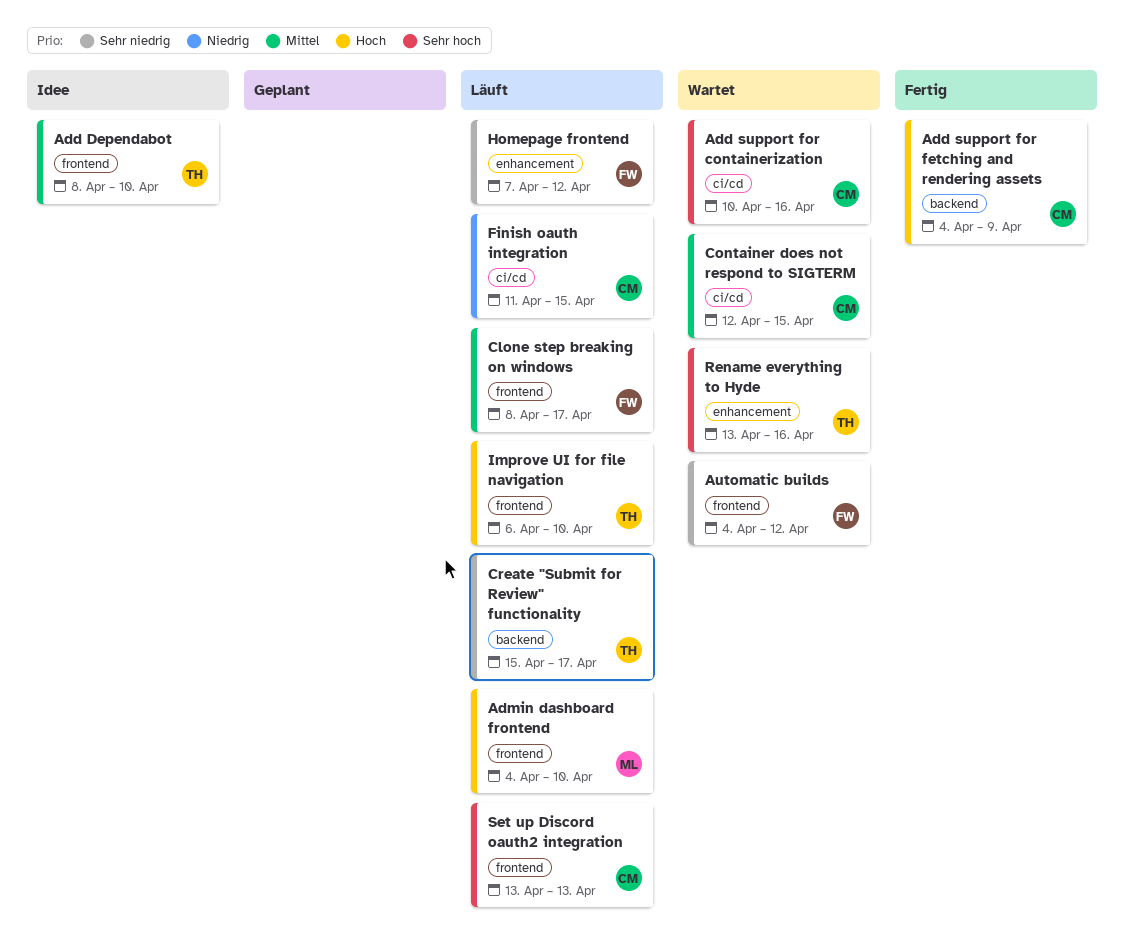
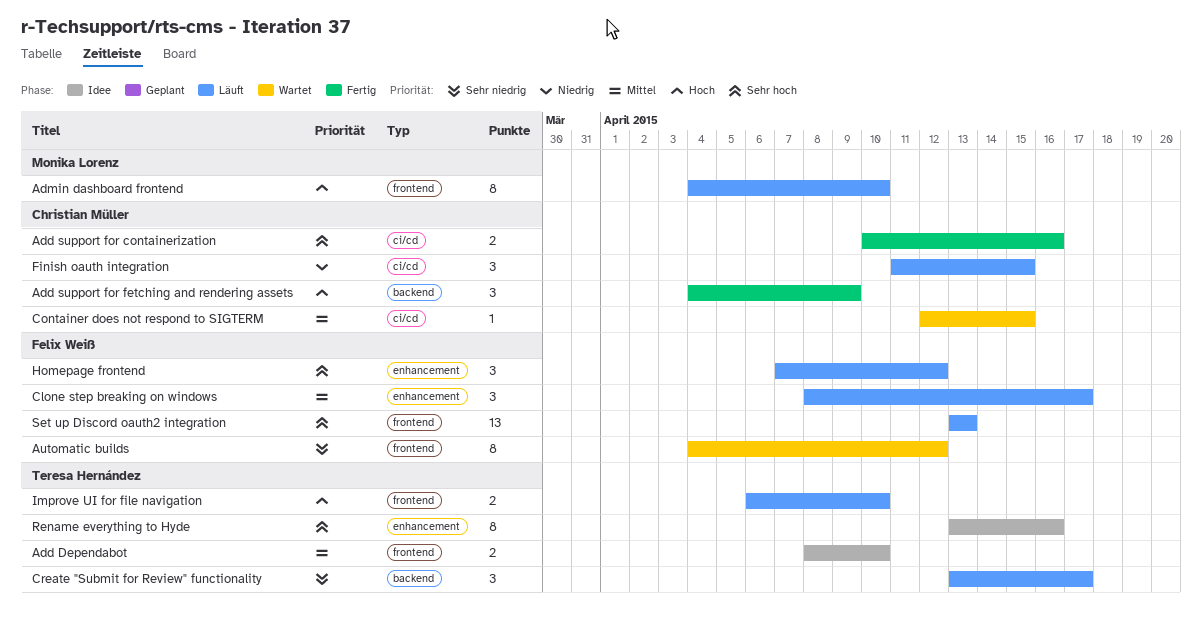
Add support for containerization, status: Wartet -> Fertig
Clone step breaking on windows, label: frontend -> enhancement
Create "Submit for Review" functionality, start: Apr 15 -> Apr 13
Homepage frontend, priority: Sehr niedrig -> Sehr hoch
Rename everything to Hyde, status: Wartet -> Idee
Set up Discord oauth2 integration, owner: Christian Müller -> Felix Weiß

